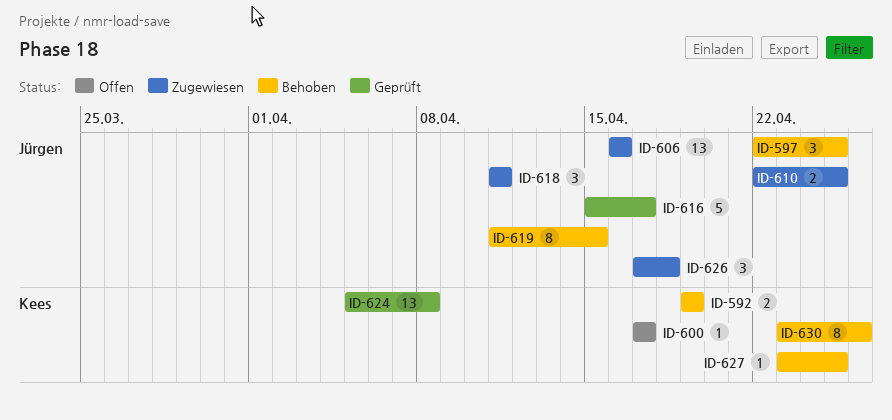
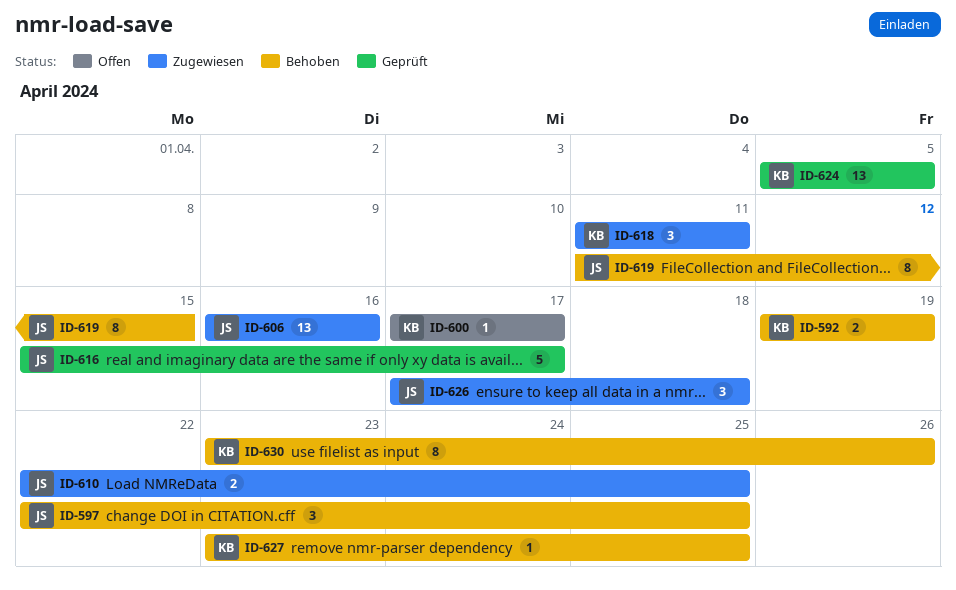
ID-618, owner: Jürgen -> Kees
ID-624, due: Apr 8 -> Apr 5

